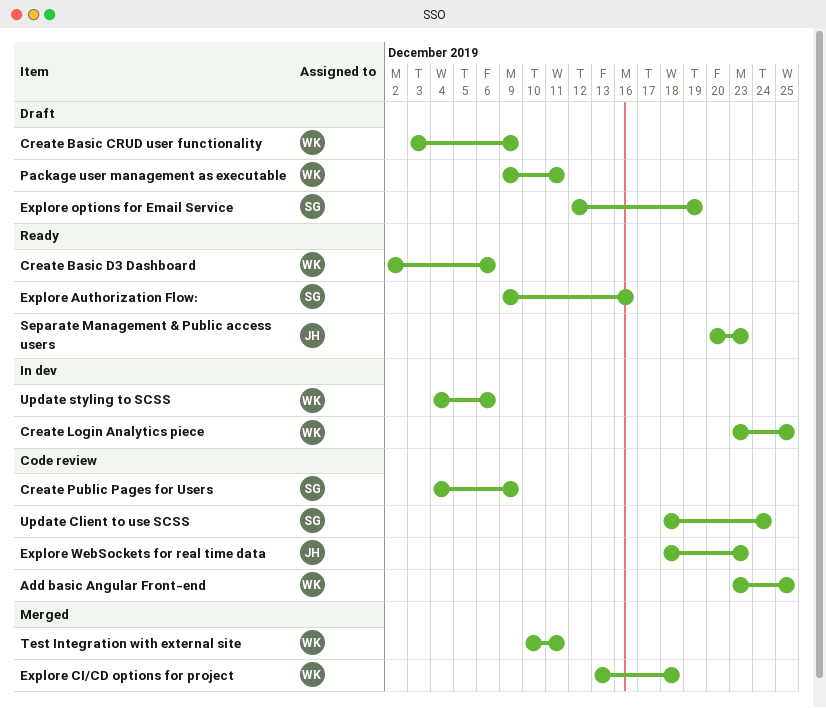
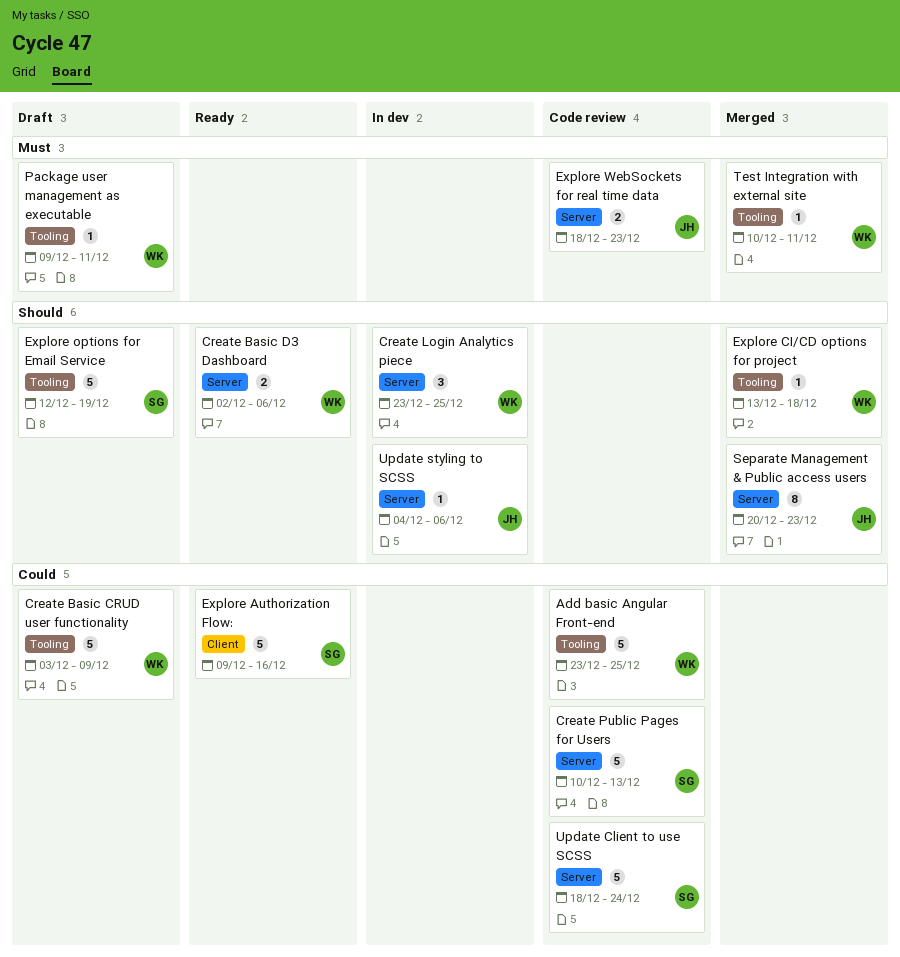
Create Public Pages for Users, start: Dec 4 -> Dec 10
Create Public Pages for Users, due: Dec 9 -> Dec 13
Separate Management & Public access users, status: Ready -> Merged
Update styling to SCSS, owner: WK -> JH

